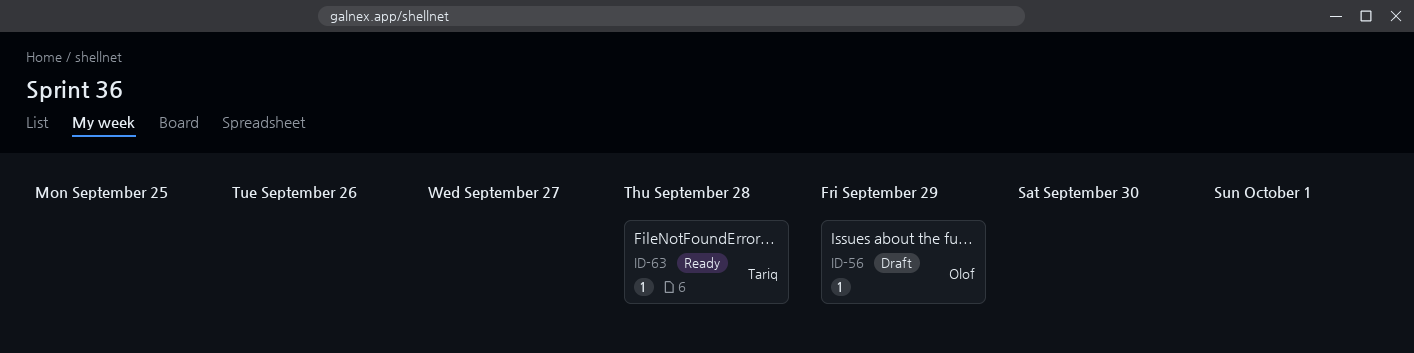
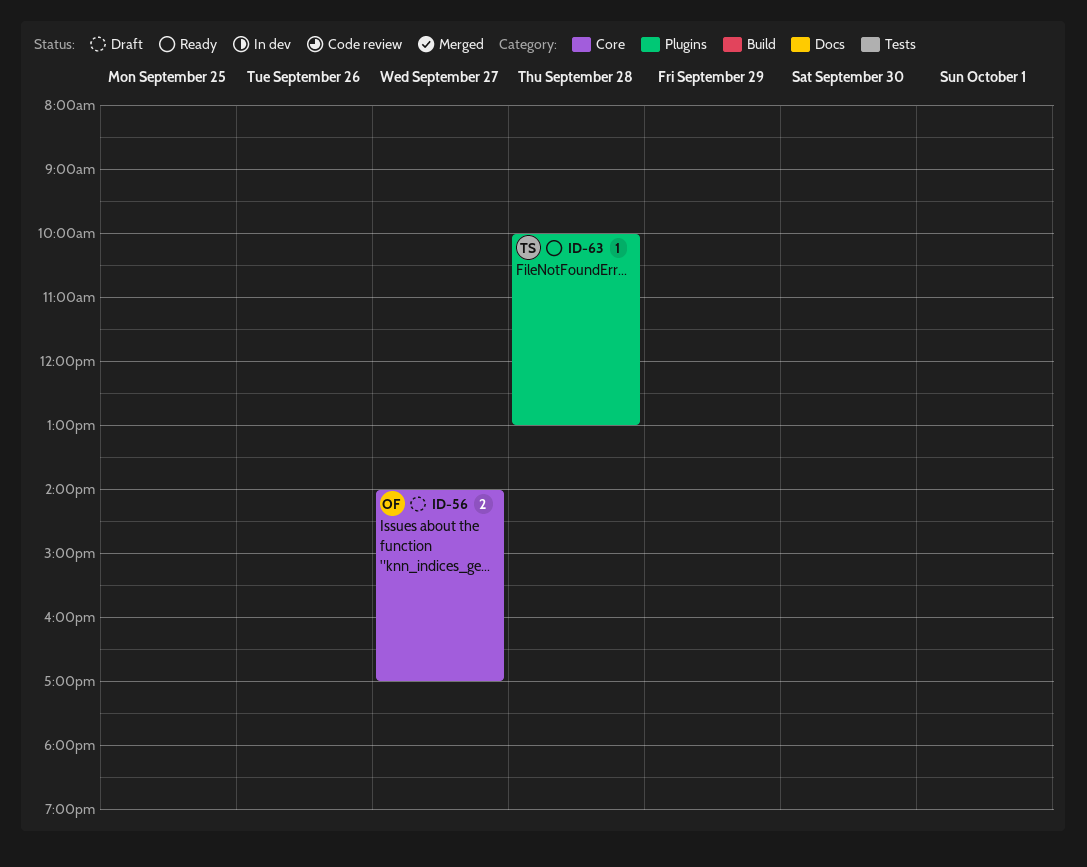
ID-56, estimate: 1 -> 2
ID-56, day: Sep 29 -> Sep 27

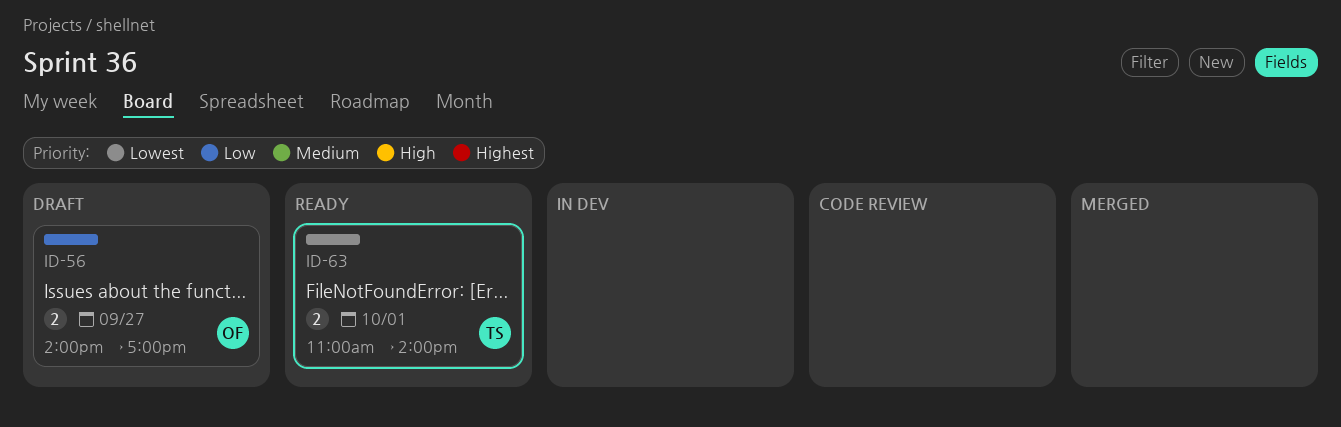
ID-63, estimate: 1 -> 2
ID-63, day: Sep 28 -> Oct 1
ID-63, begins: 10:00 -> 11:00
ID-63, ends: 13:00 -> 14:00

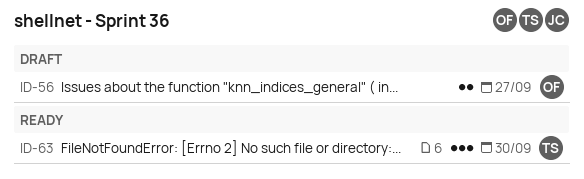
ID-63, estimate: 2 -> 3
ID-63, day: Oct 1 -> Sep 30

